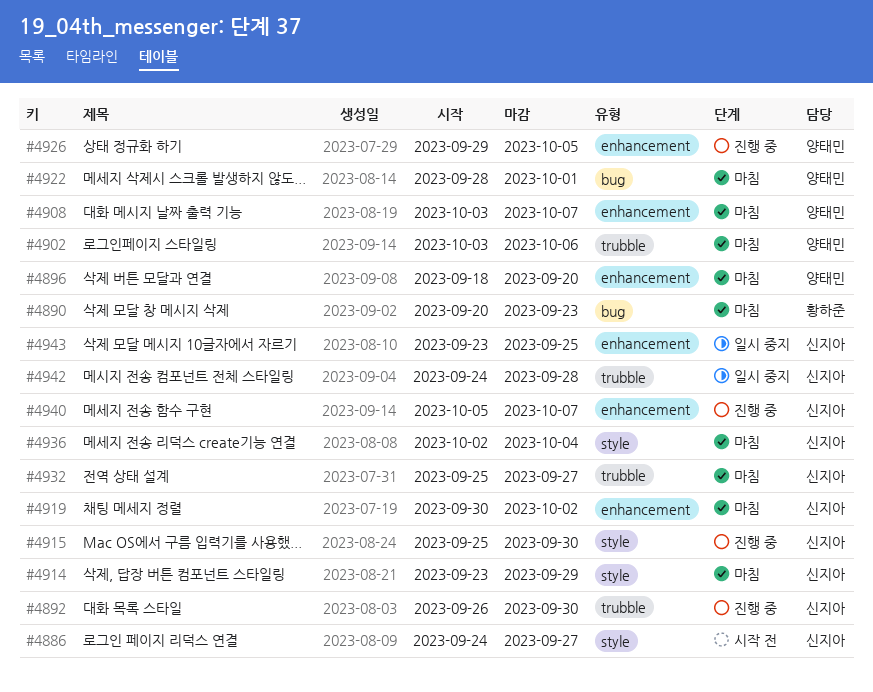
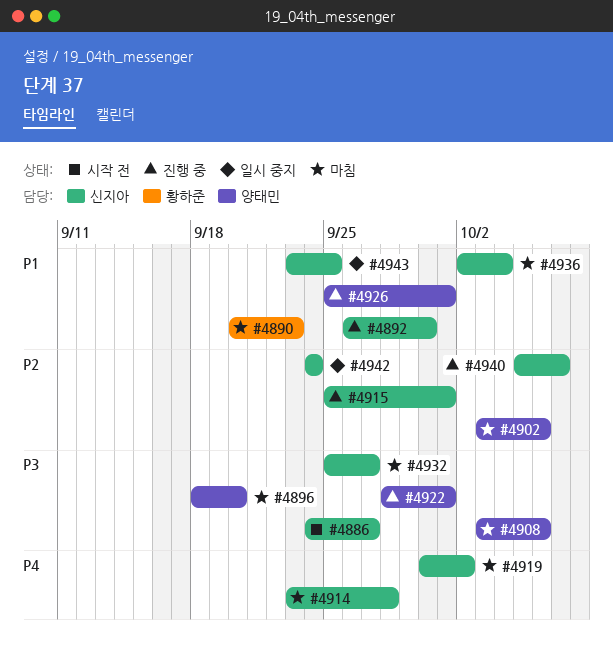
#4908, due: Oct 7 -> Oct 6
#4914, due: Sep 29 -> Sep 28
#4915, due: Sep 30 -> Oct 1
#4922, status: 마침 -> 진행 중
#4926, start: Sep 29 -> Sep 25
#4926, due: Oct 5 -> Oct 1
#4942, due: Sep 28 -> Sep 24

